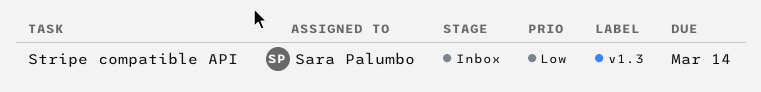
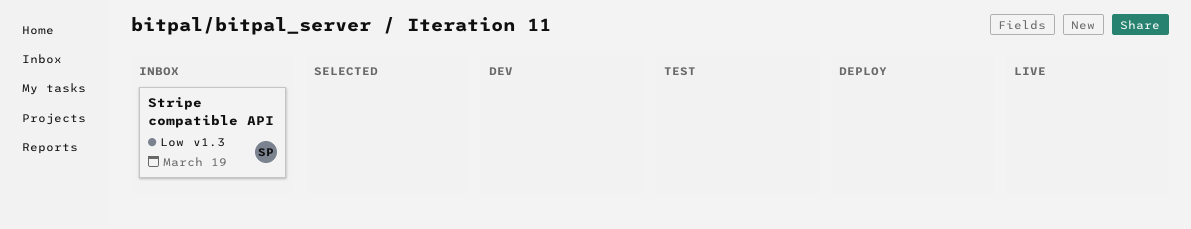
Stripe compatible API, due: Mar 14 -> Mar 19

